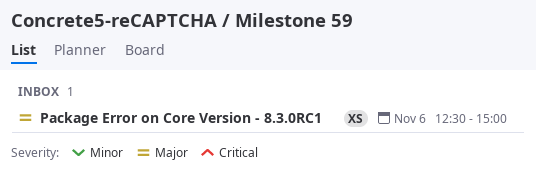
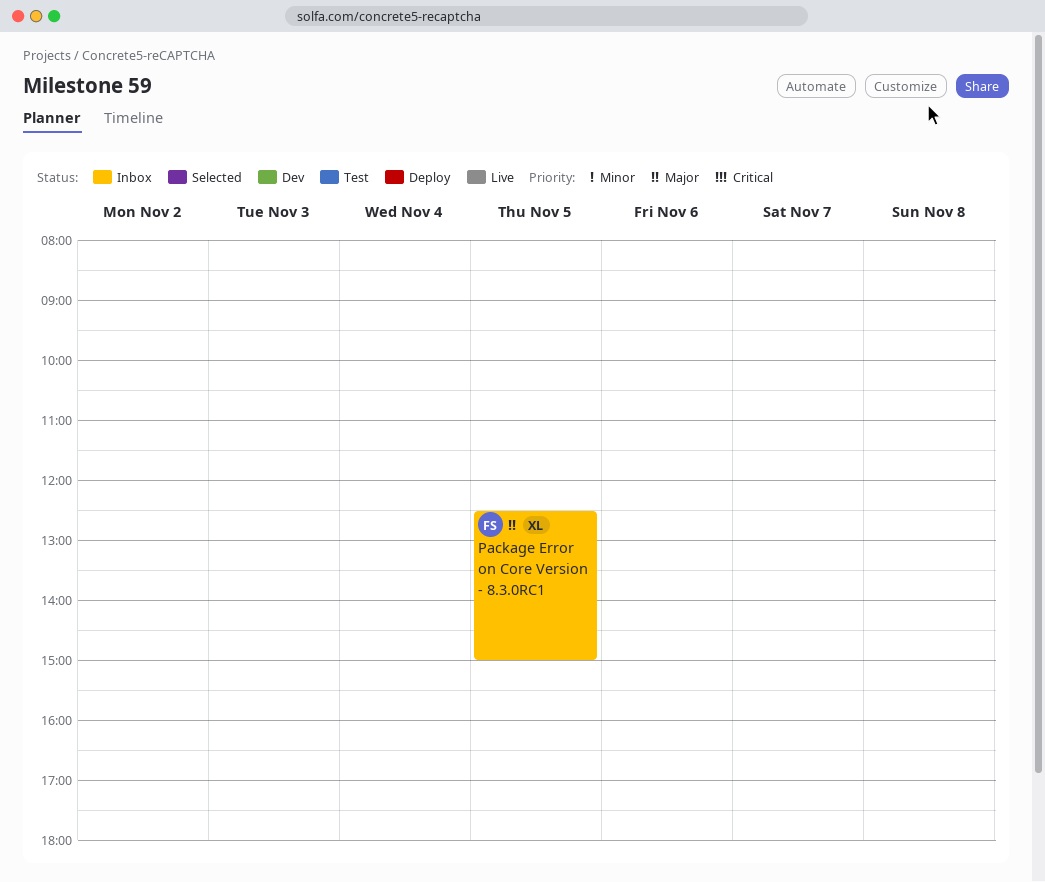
Package Error on Core Version - 8.3.0RC1, estimate: XS -> XL
Package Error on Core Version - 8.3.0RC1, day: Nov 6 -> Nov 5

